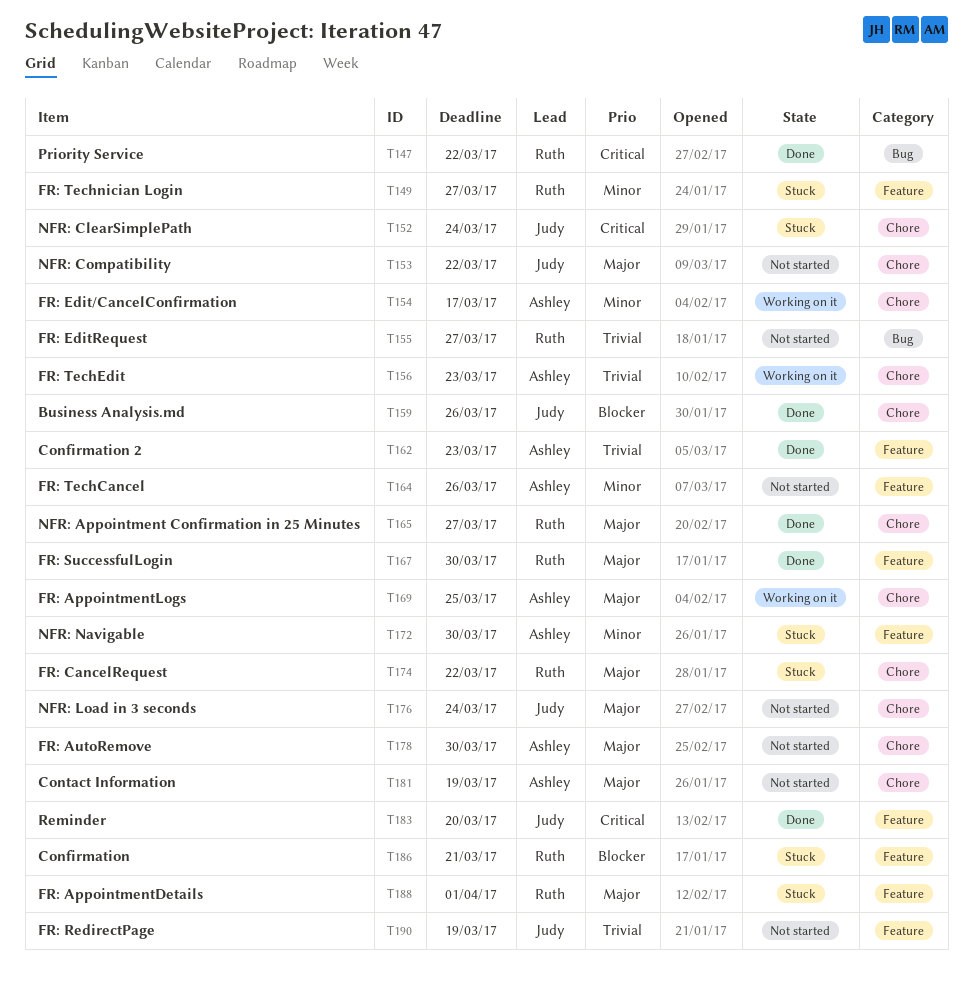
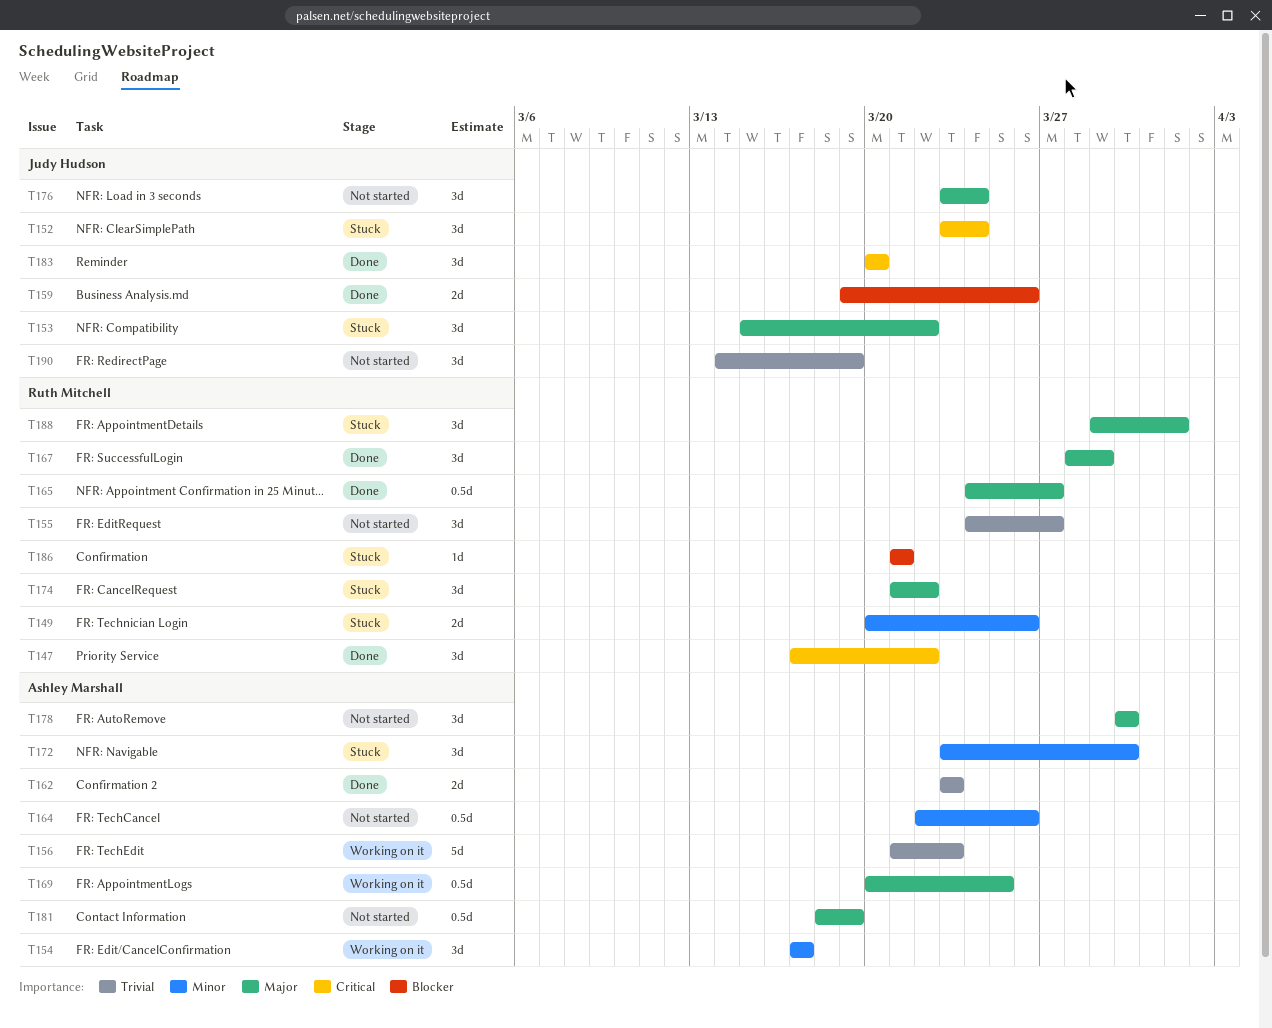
T149, due: Mar 27 -> Mar 26
T153, status: Not started -> Stuck
T167, due: Mar 30 -> Mar 29

